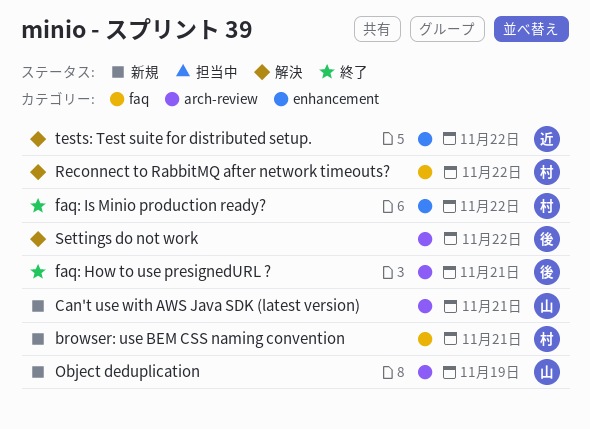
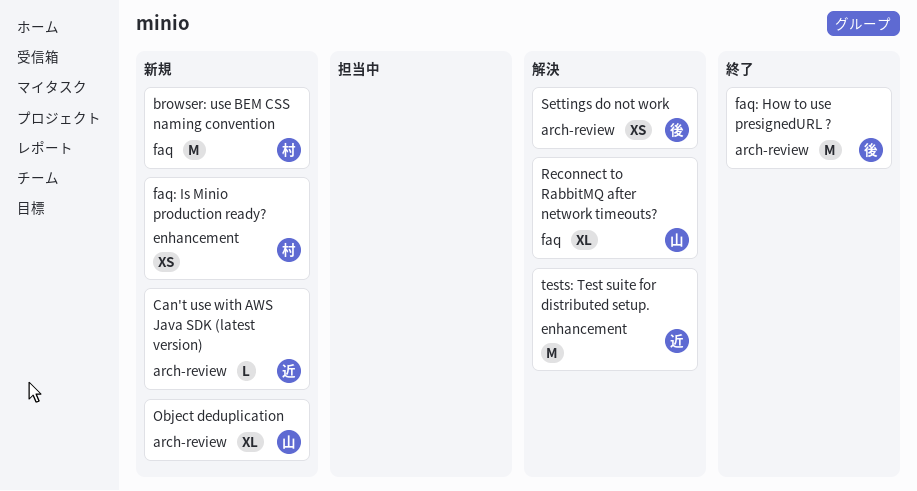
Can't use with AWS Java SDK (latest version), owner: 山 -> 近
faq: Is Minio production ready?, status: 終了 -> 新規
Reconnect to RabbitMQ after network timeouts?, owner: 村 -> 山

